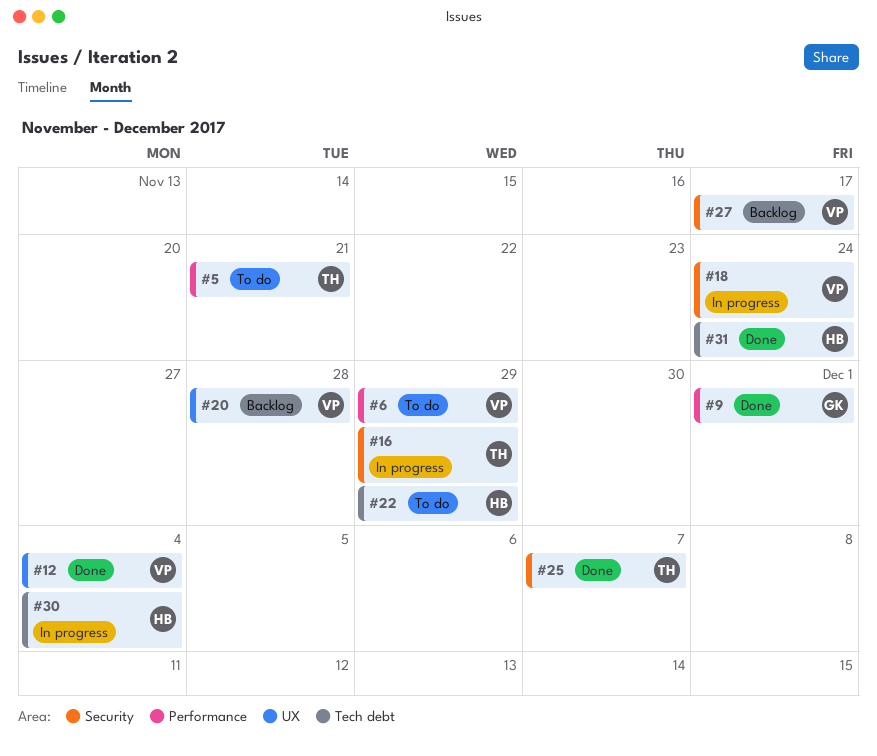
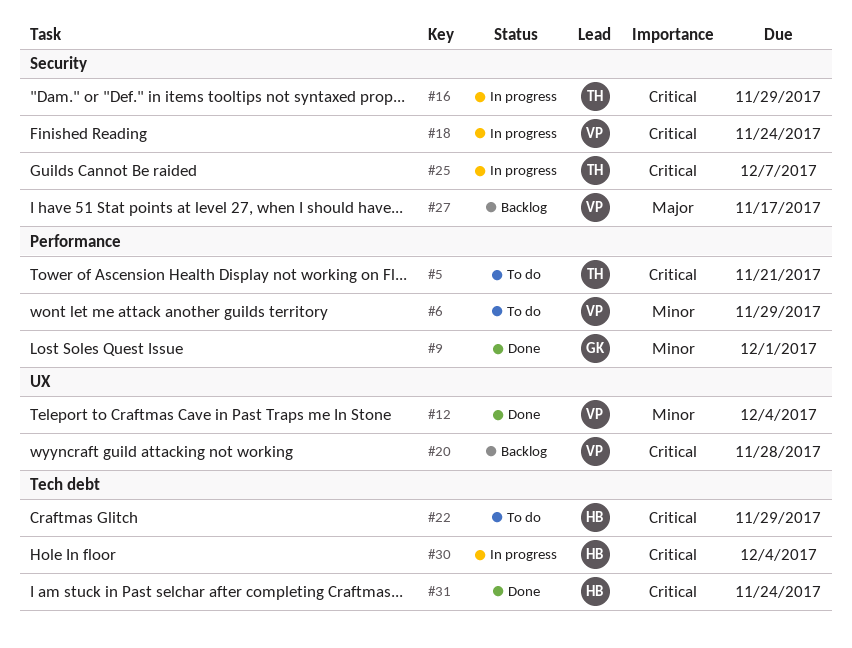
#25, status: Done -> In progress

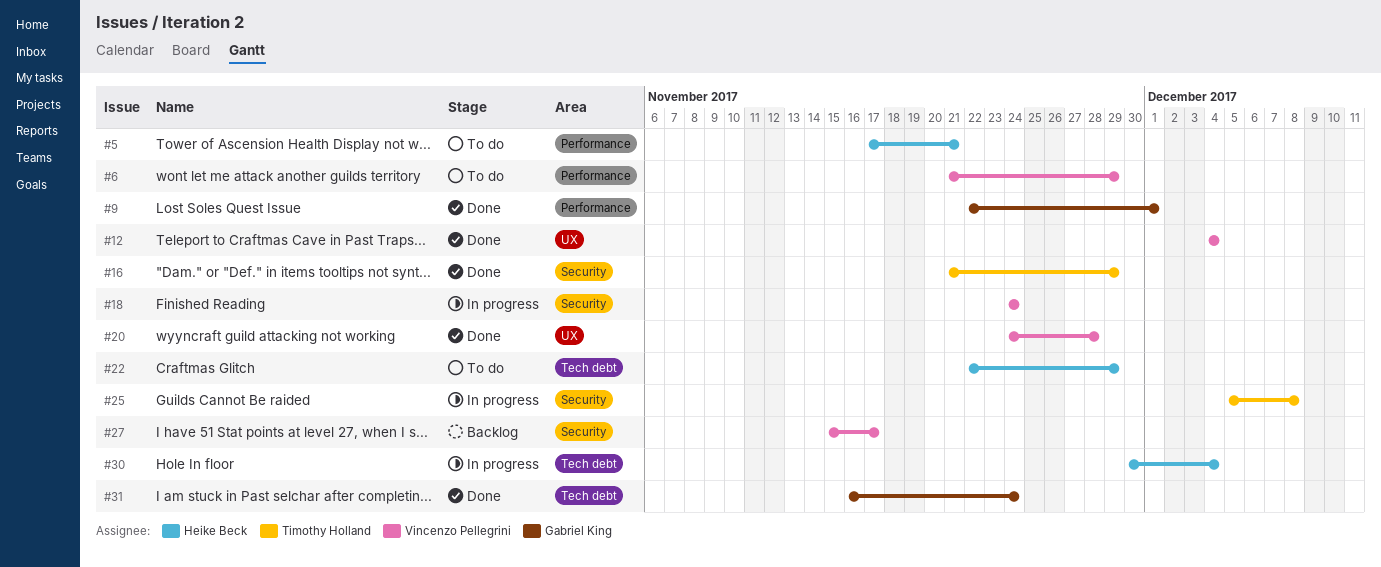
#5, owner: Timothy Holland -> Heike Beck
#16, status: In progress -> Done
#20, status: Backlog -> Done
#25, due: Dec 7 -> Dec 8
#31, owner: Heike Beck -> Gabriel King

